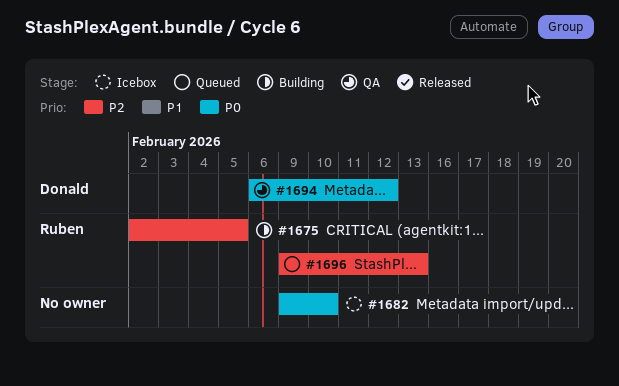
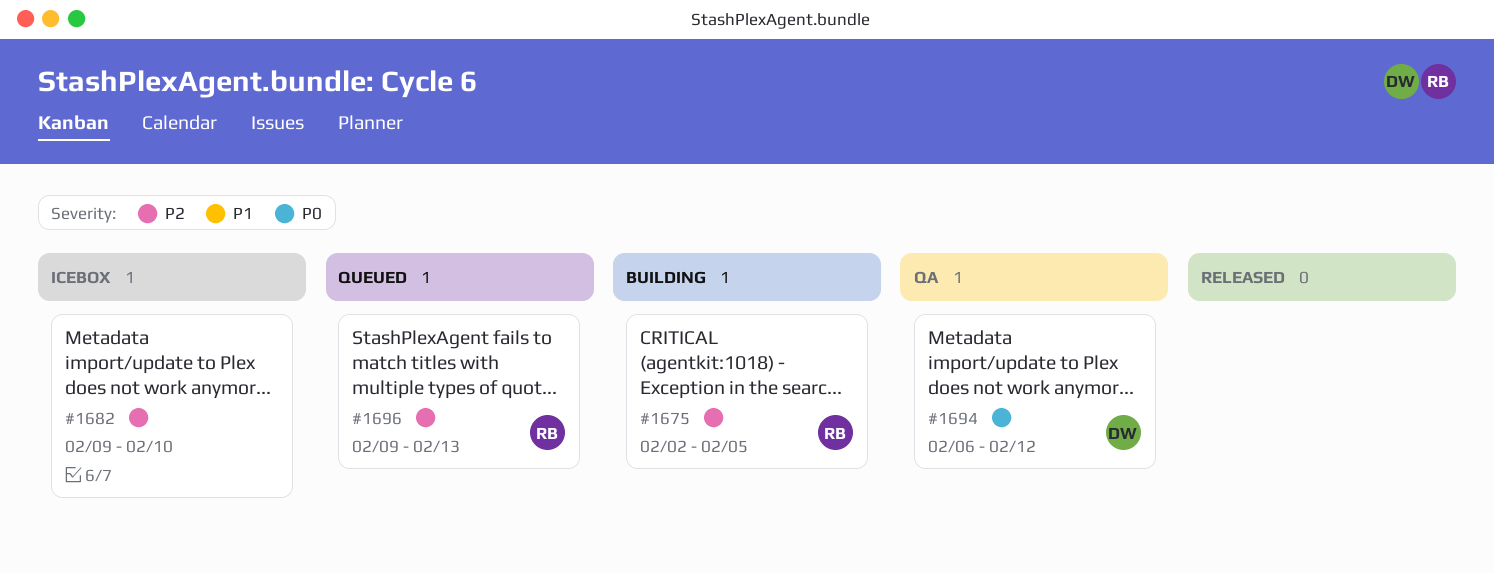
#1682, priority: P0 -> P2

